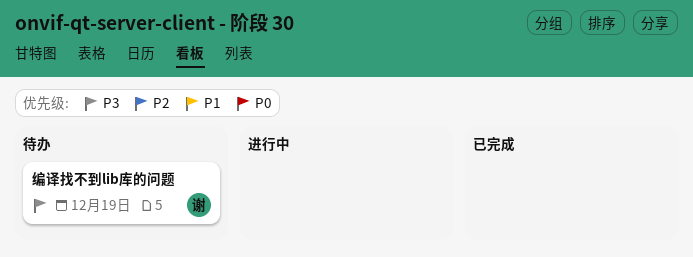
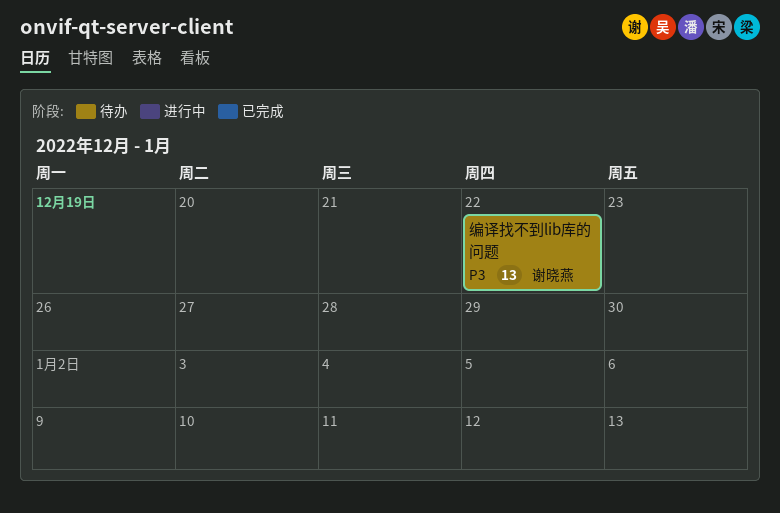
编译找不到lib库的问题, due: Dec 19 -> Dec 22

